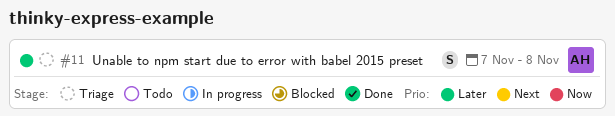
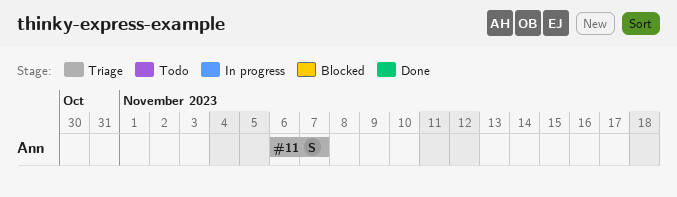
#11, start: Nov 7 -> Nov 6
#11, due: Nov 8 -> Nov 7

